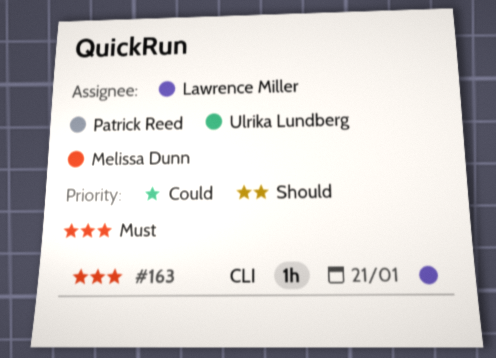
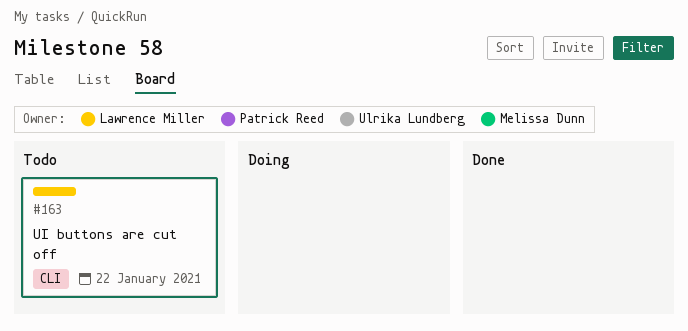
#163, due: Jan 21 -> Jan 22

